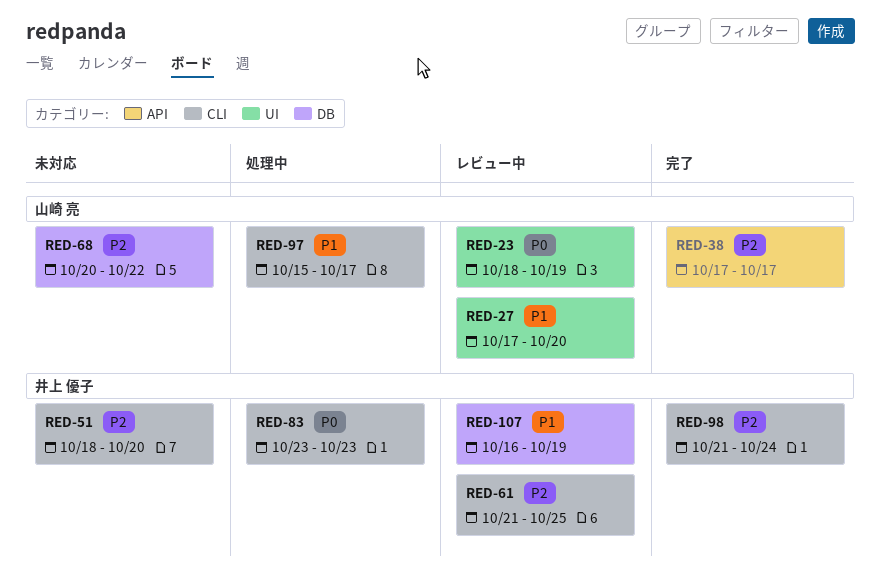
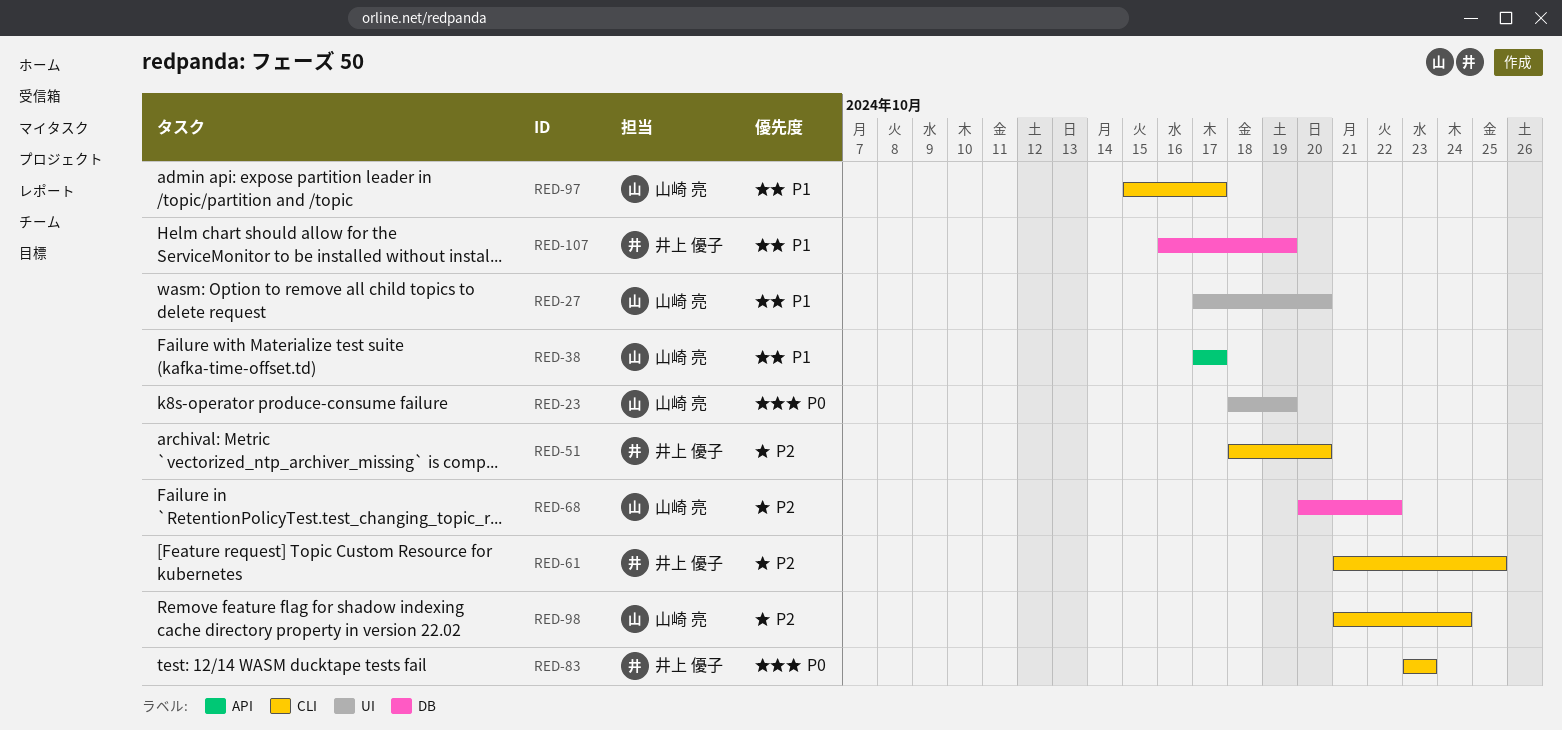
RED-38, priority: P2 -> P1
RED-98, owner: 井上 優子 -> 山崎 亮

